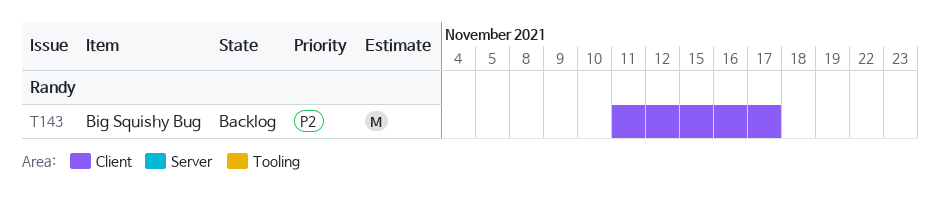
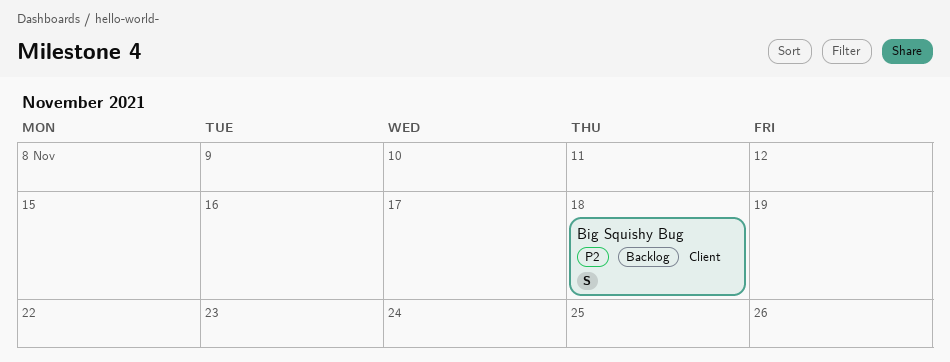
Big Squishy Bug, estimate: M -> S
Big Squishy Bug, due: Nov 17 -> Nov 18

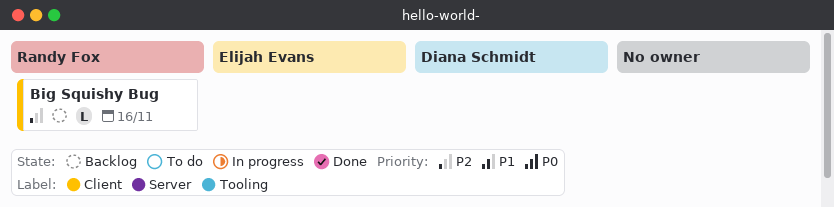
Big Squishy Bug, estimate: S -> L
Big Squishy Bug, due: Nov 18 -> Nov 16

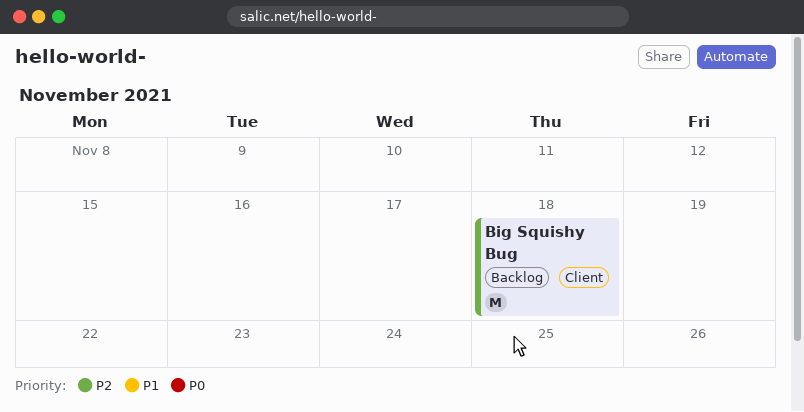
Big Squishy Bug, estimate: L -> M
Big Squishy Bug, due: Nov 16 -> Nov 18

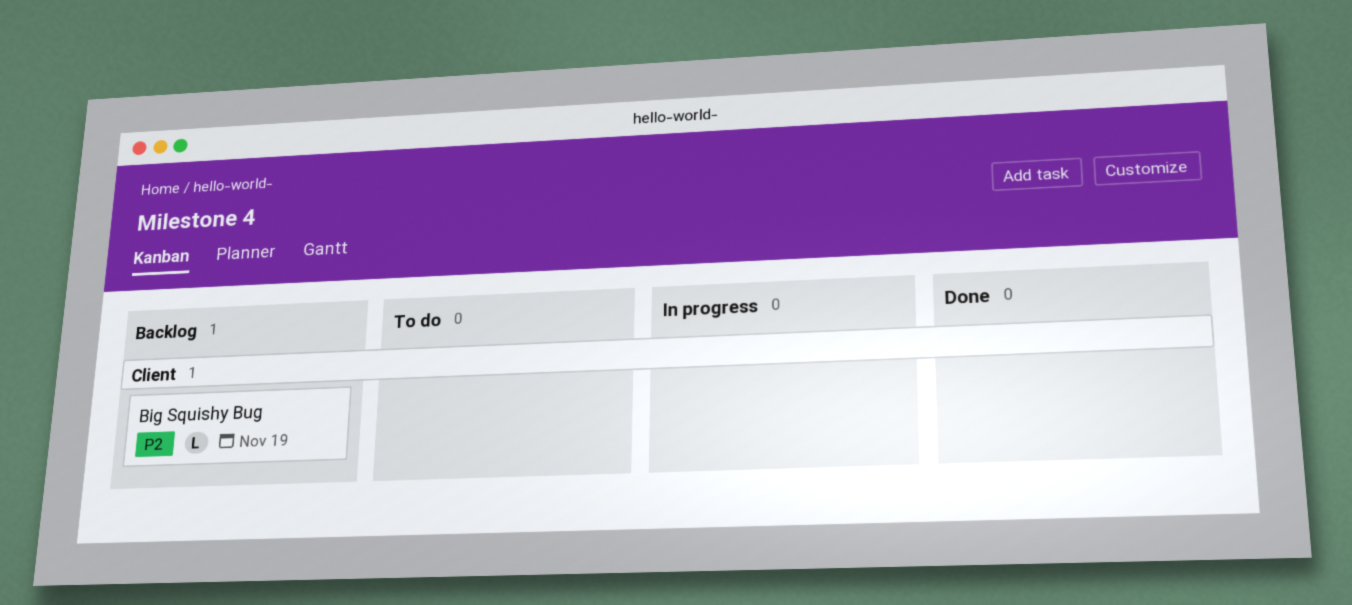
Big Squishy Bug, estimate: M -> L
Big Squishy Bug, due: Nov 18 -> Nov 19

